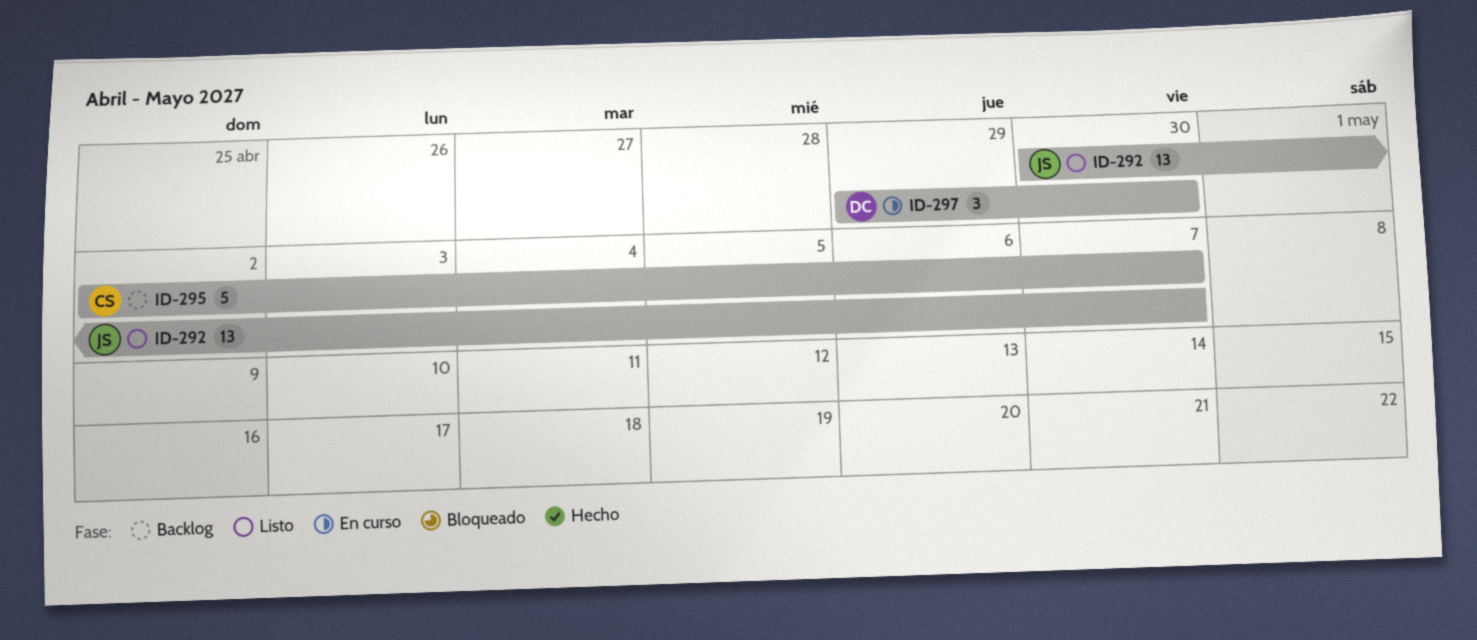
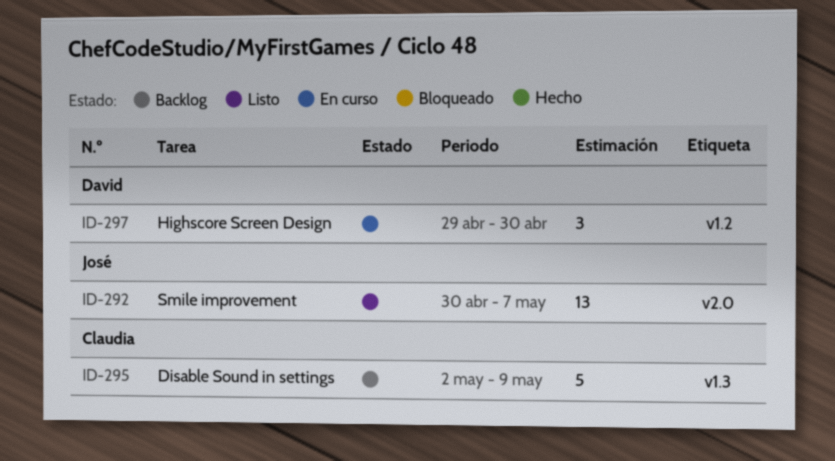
ID-295, due: May 7 -> May 9

